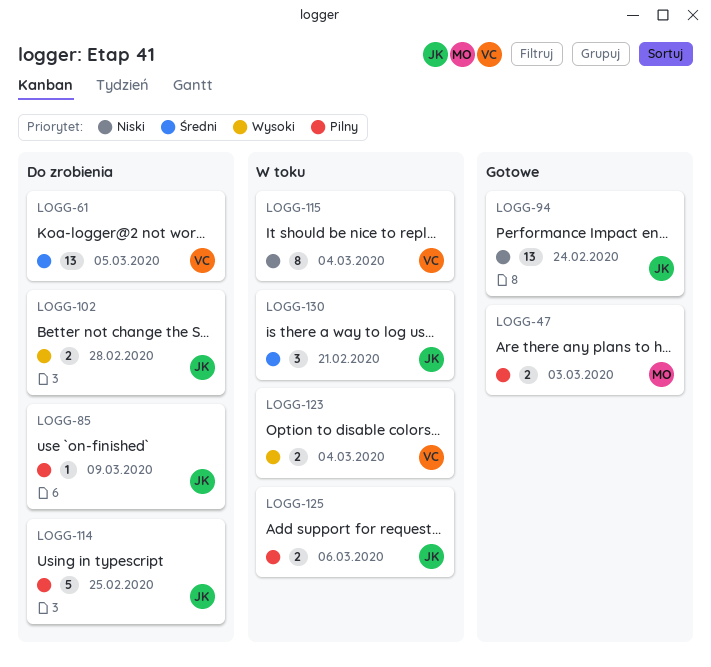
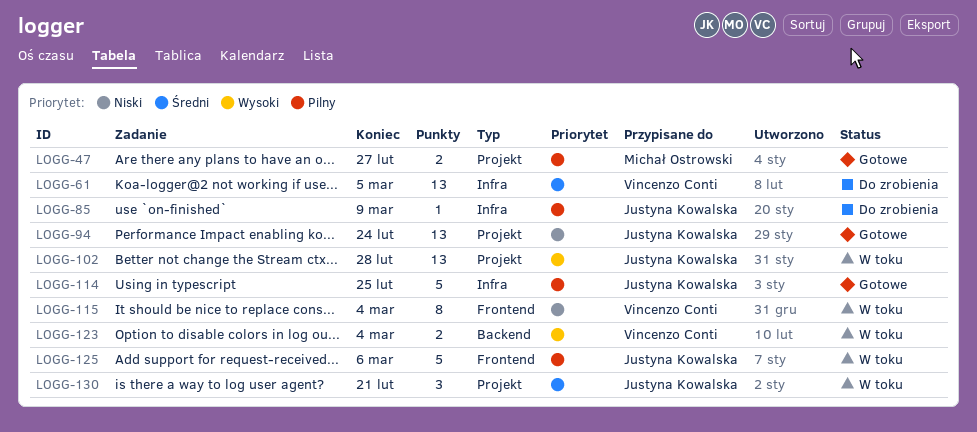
LOGG-47, due: Mar 3 -> Feb 27
LOGG-102, status: Do zrobienia -> W toku
LOGG-102, estimate: 2 -> 13
LOGG-114, status: Do zrobienia -> Gotowe
LOGG-125, estimate: 2 -> 5

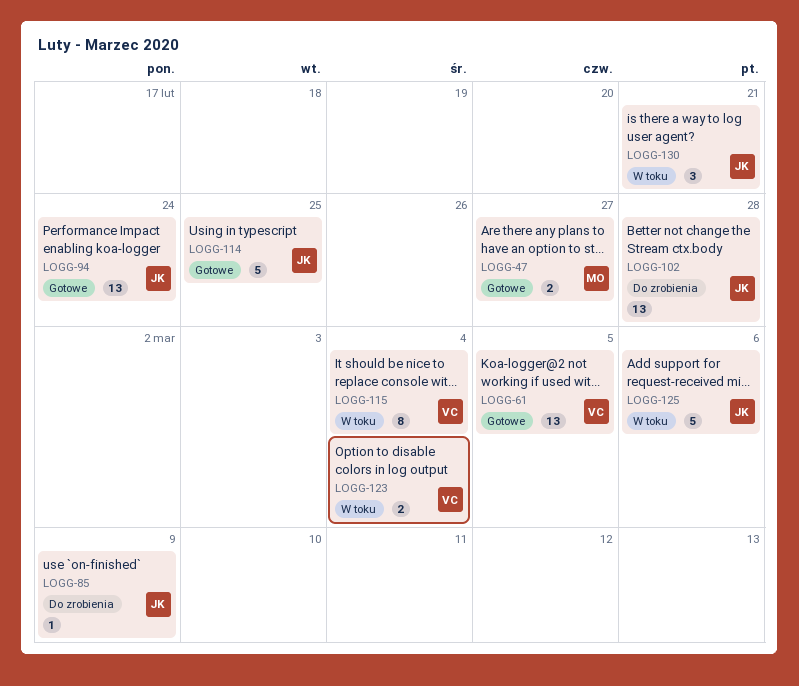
LOGG-61, status: Do zrobienia -> Gotowe
LOGG-102, status: W toku -> Do zrobienia

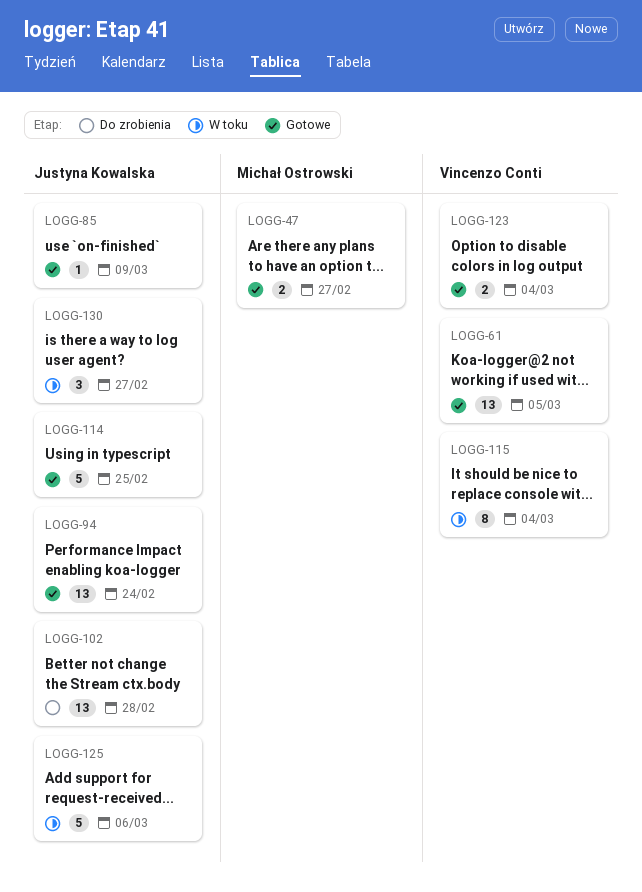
LOGG-85, status: Do zrobienia -> Gotowe
LOGG-123, status: W toku -> Gotowe
LOGG-130, due: Feb 21 -> Feb 27

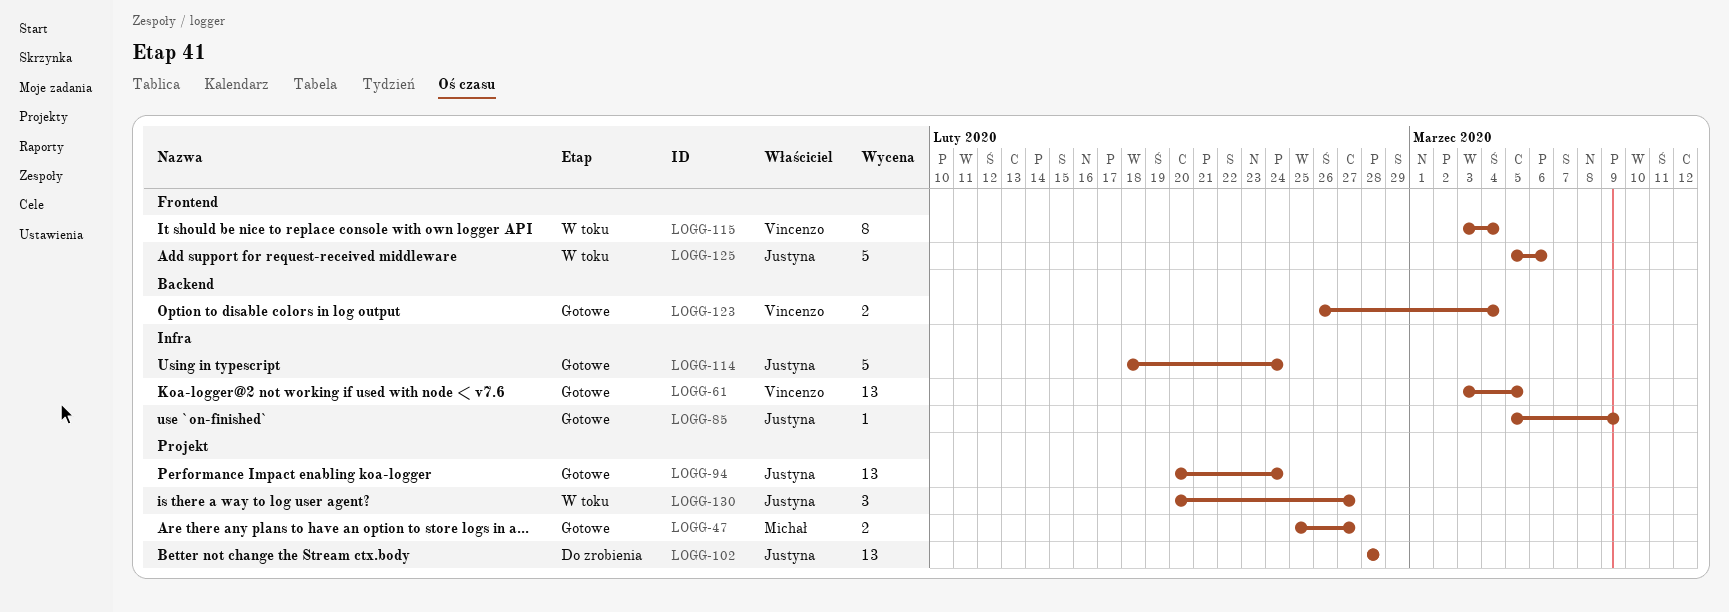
LOGG-114, due: Feb 25 -> Feb 24

